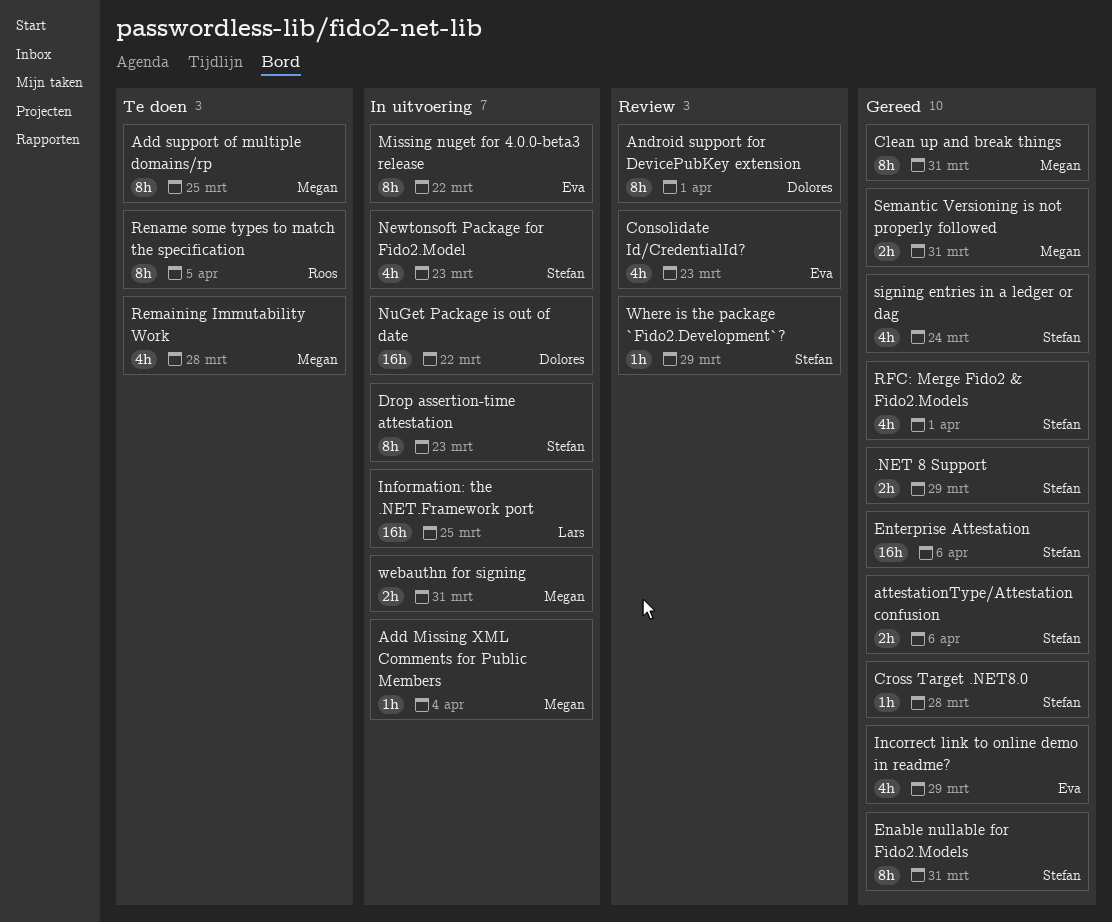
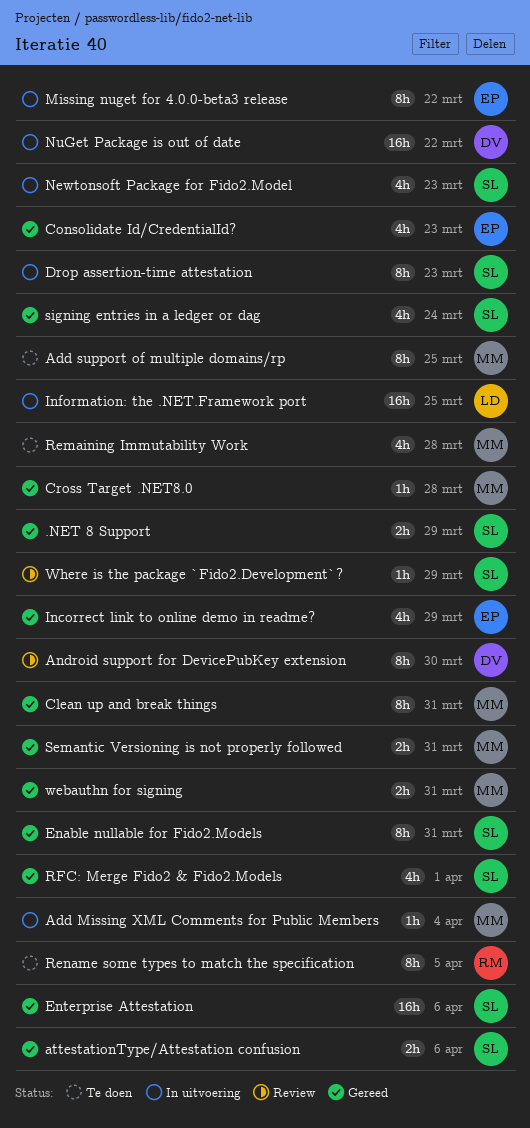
Android support for DevicePubKey extension, due: Apr 1 -> Mar 30
Consolidate Id/CredentialId?, status: Review -> Gereed
Cross Target .NET8.0, owner: Stefan -> Megan
webauthn for signing, status: In uitvoering -> Gereed

